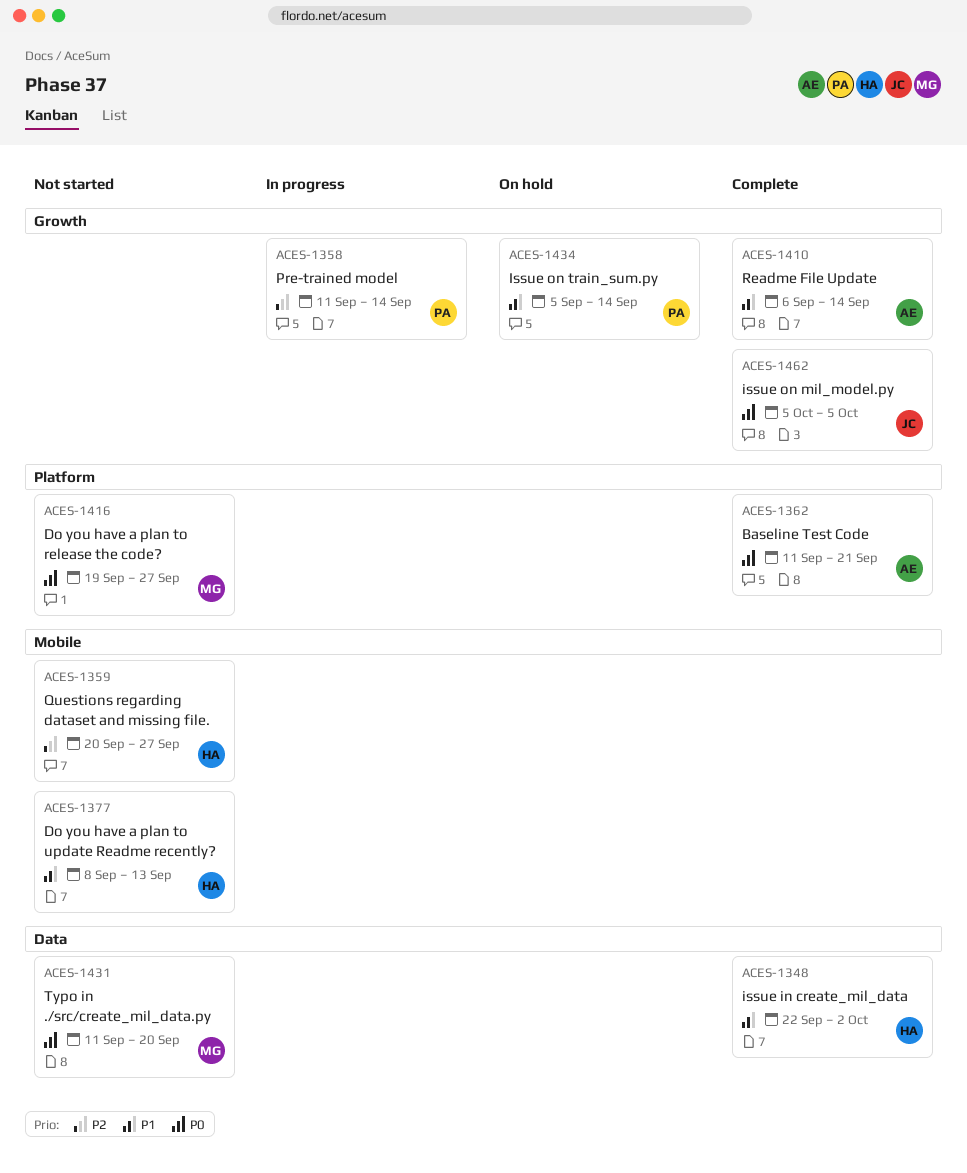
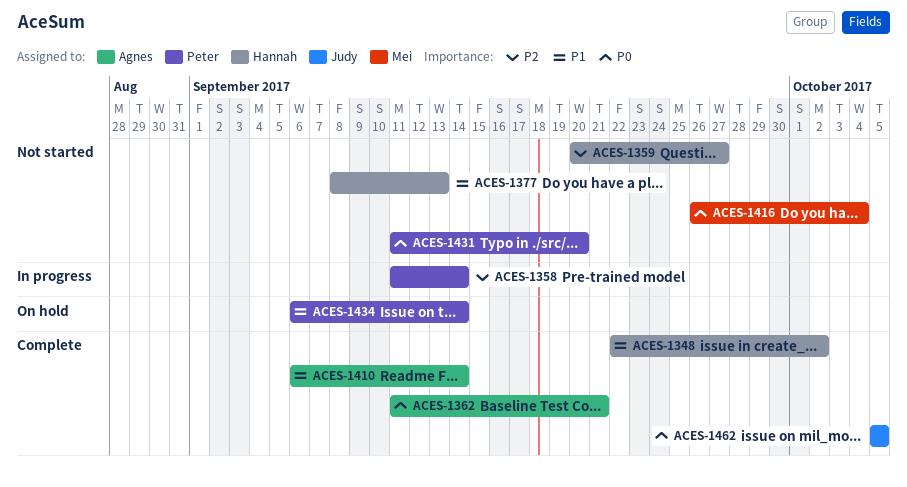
ACES-1416, start: Sep 19 -> Sep 26
ACES-1416, due: Sep 27 -> Oct 4
ACES-1431, owner: Mei -> Peter
ACES-1434, start: Sep 5 -> Sep 6

